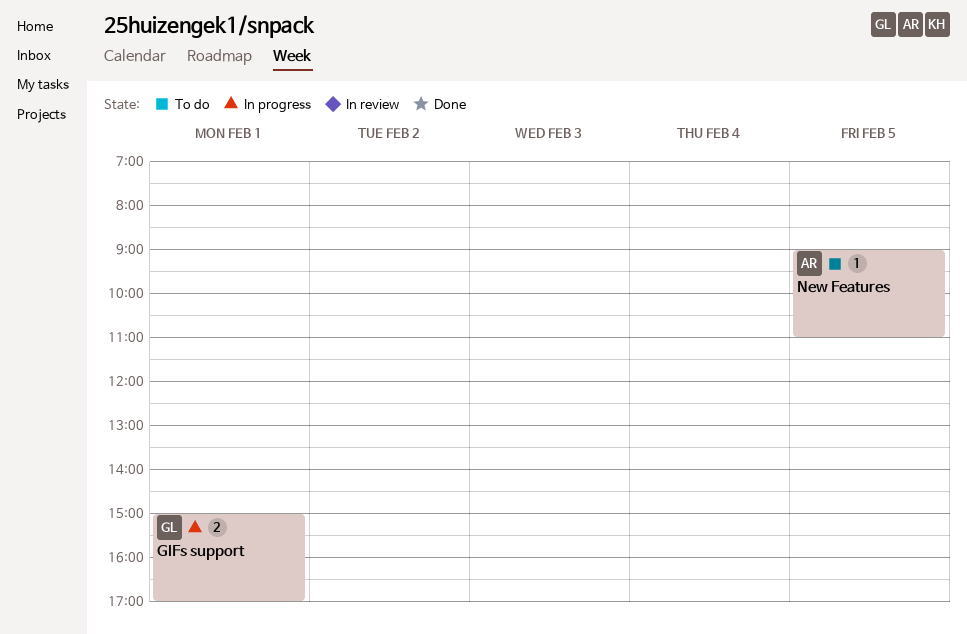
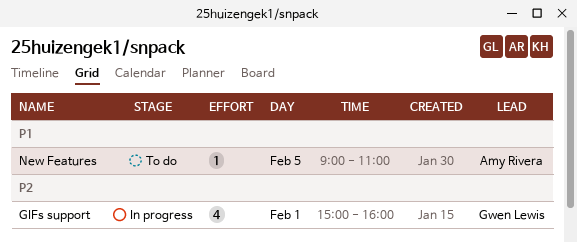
GIFs support, estimate: 2 -> 4
GIFs support, ends: 17:00 -> 16:00

